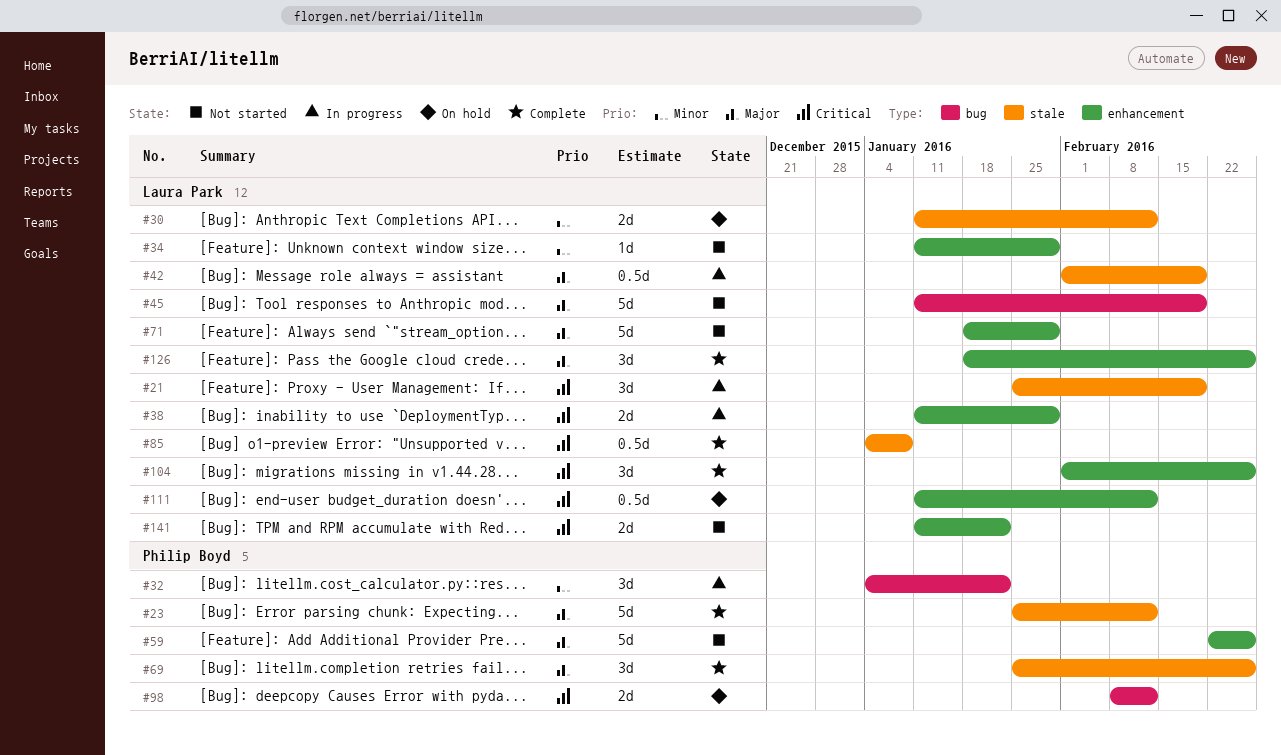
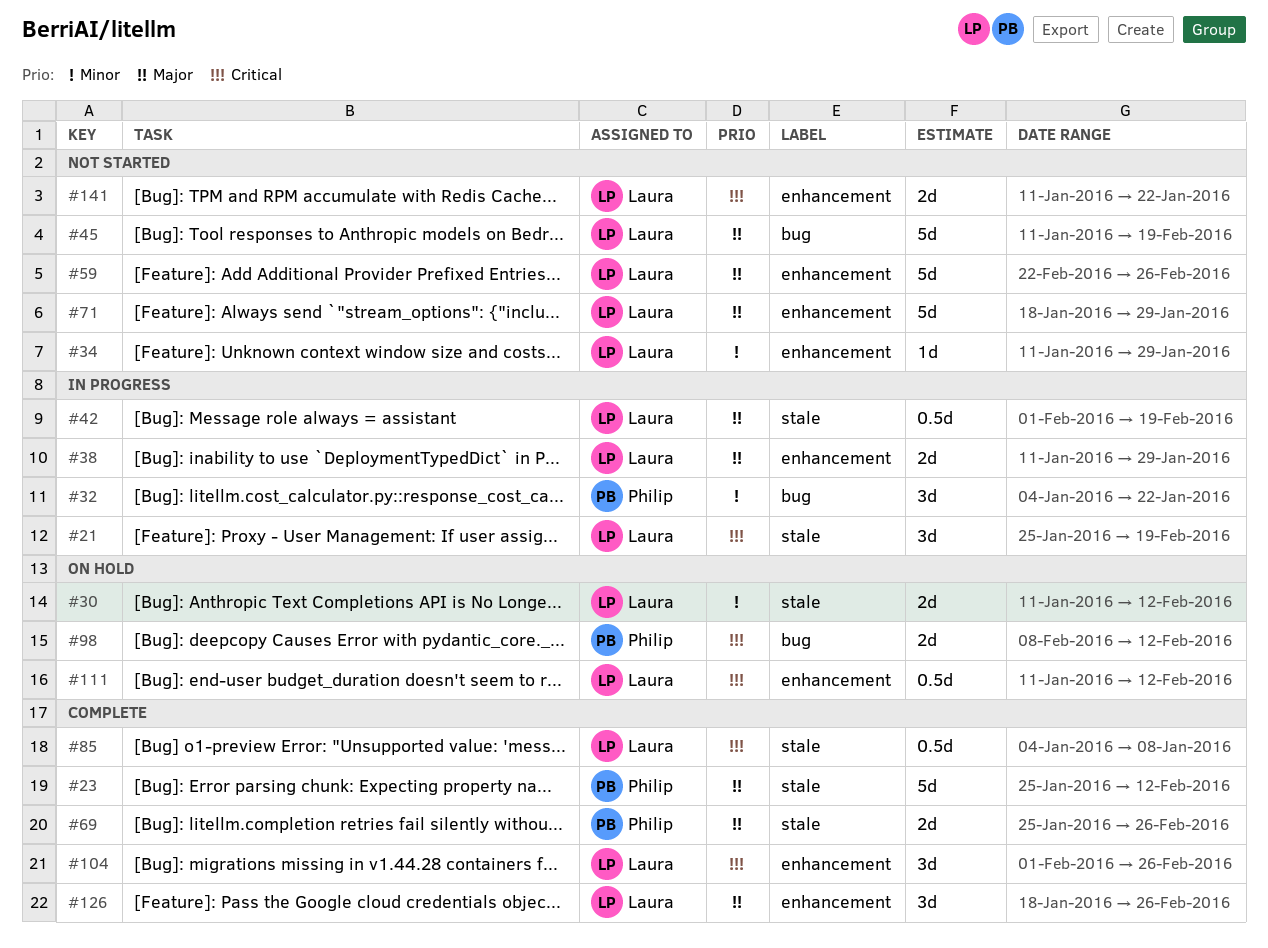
#38, priority: Critical -> Major
#59, owner: Philip Boyd -> Laura Park
#69, estimate: 3d -> 2d

